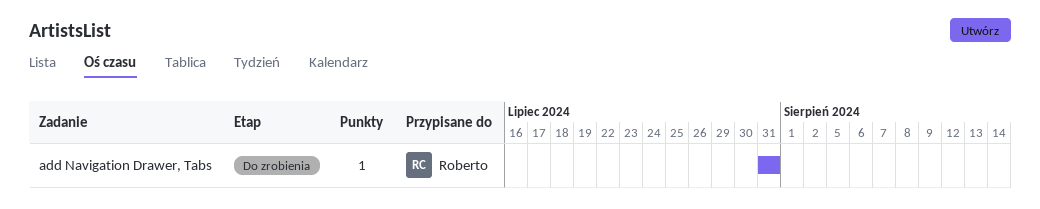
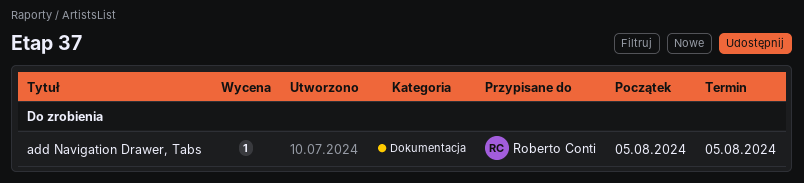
add Navigation Drawer, Tabs, start: Jul 31 -> Aug 5
add Navigation Drawer, Tabs, due: Jul 31 -> Aug 5

